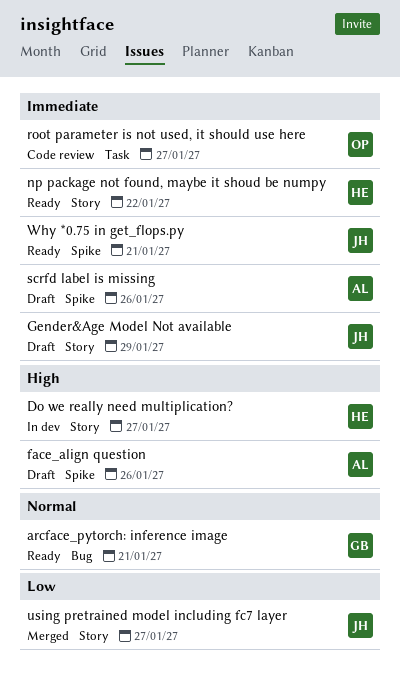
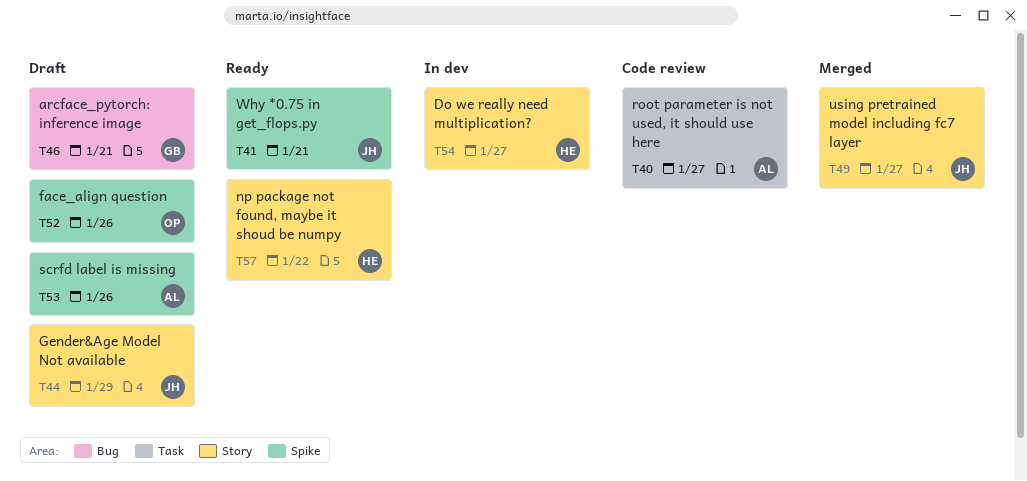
arcface_pytorch: inference image, status: Ready -> Draft
face_align question, owner: AL -> OP
root parameter is not used, it should use here, owner: OP -> AL

